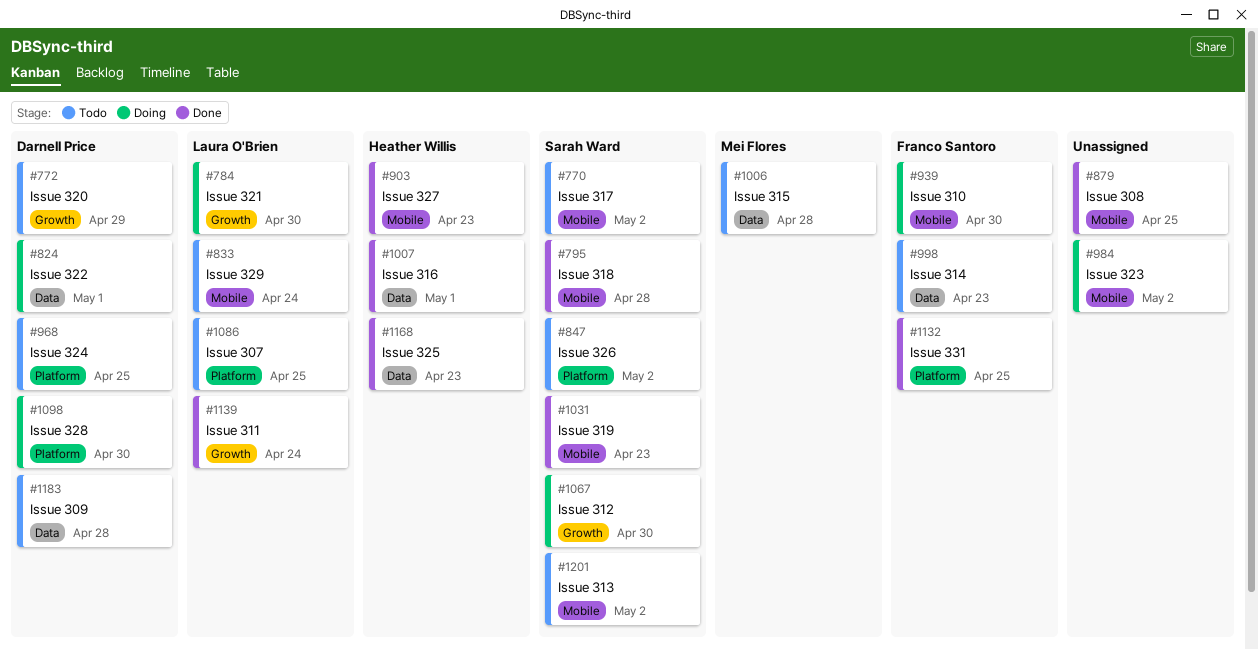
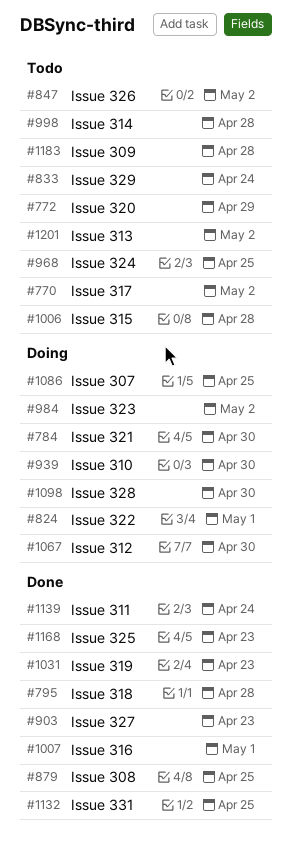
#998, due: Apr 23 -> Apr 28
#1086, status: Todo -> Doing

